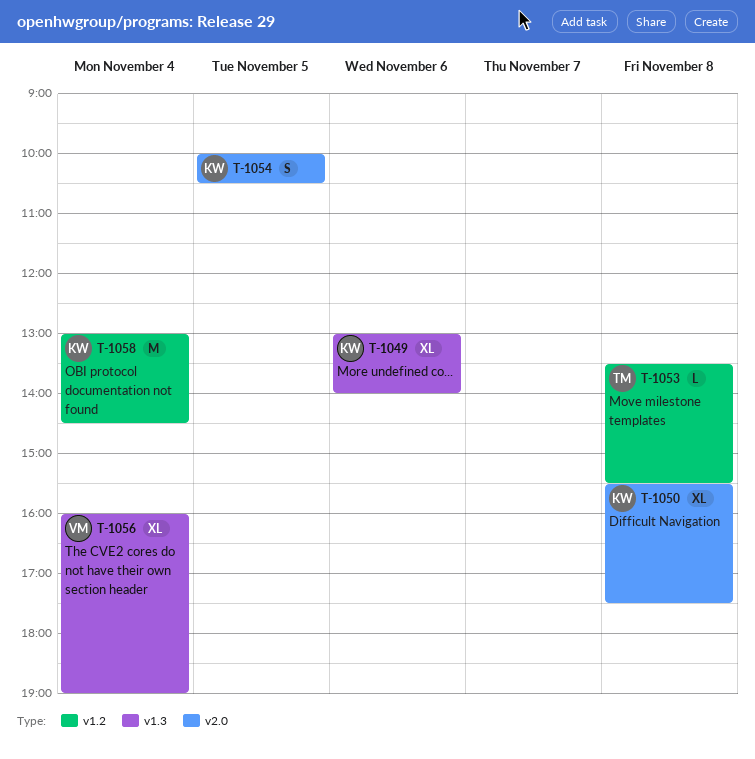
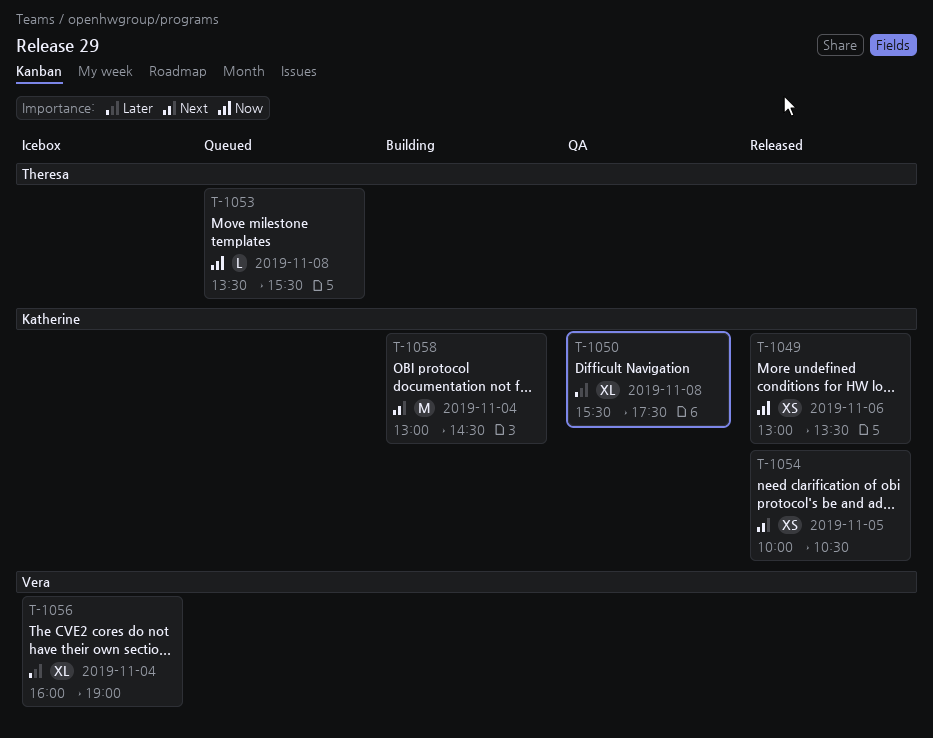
T-1049, estimate: XL -> XS
T-1049, ends: 14:00 -> 13:30
T-1054, estimate: S -> XS

